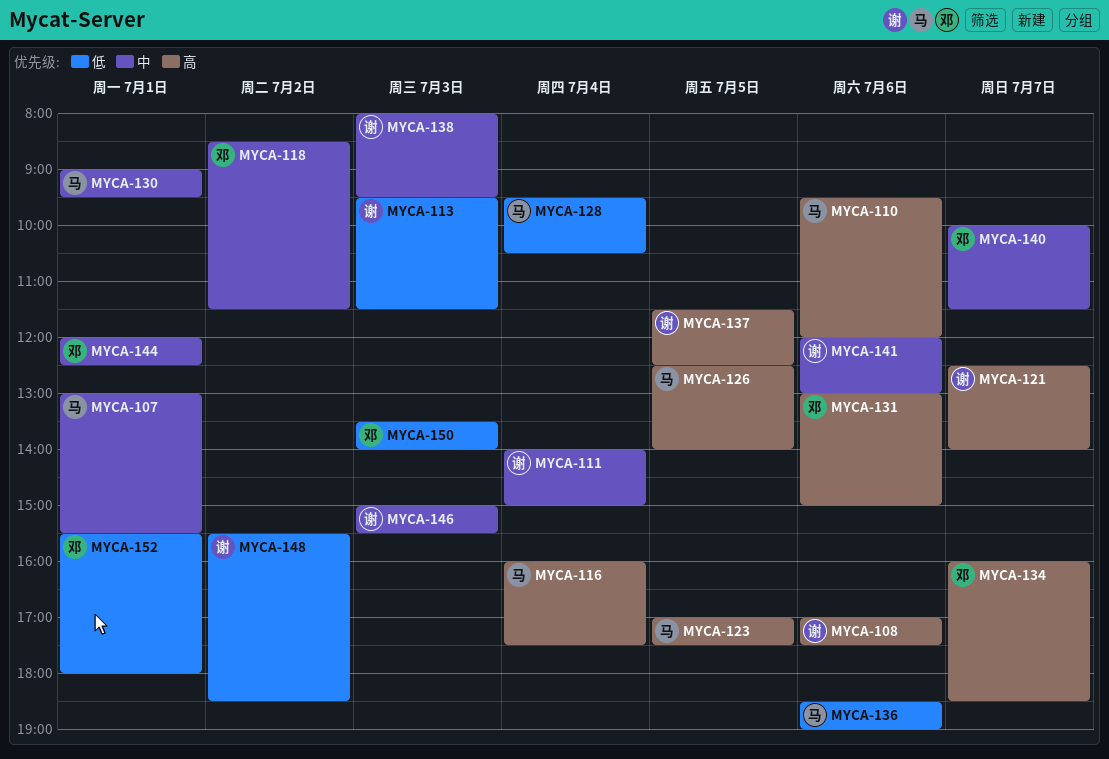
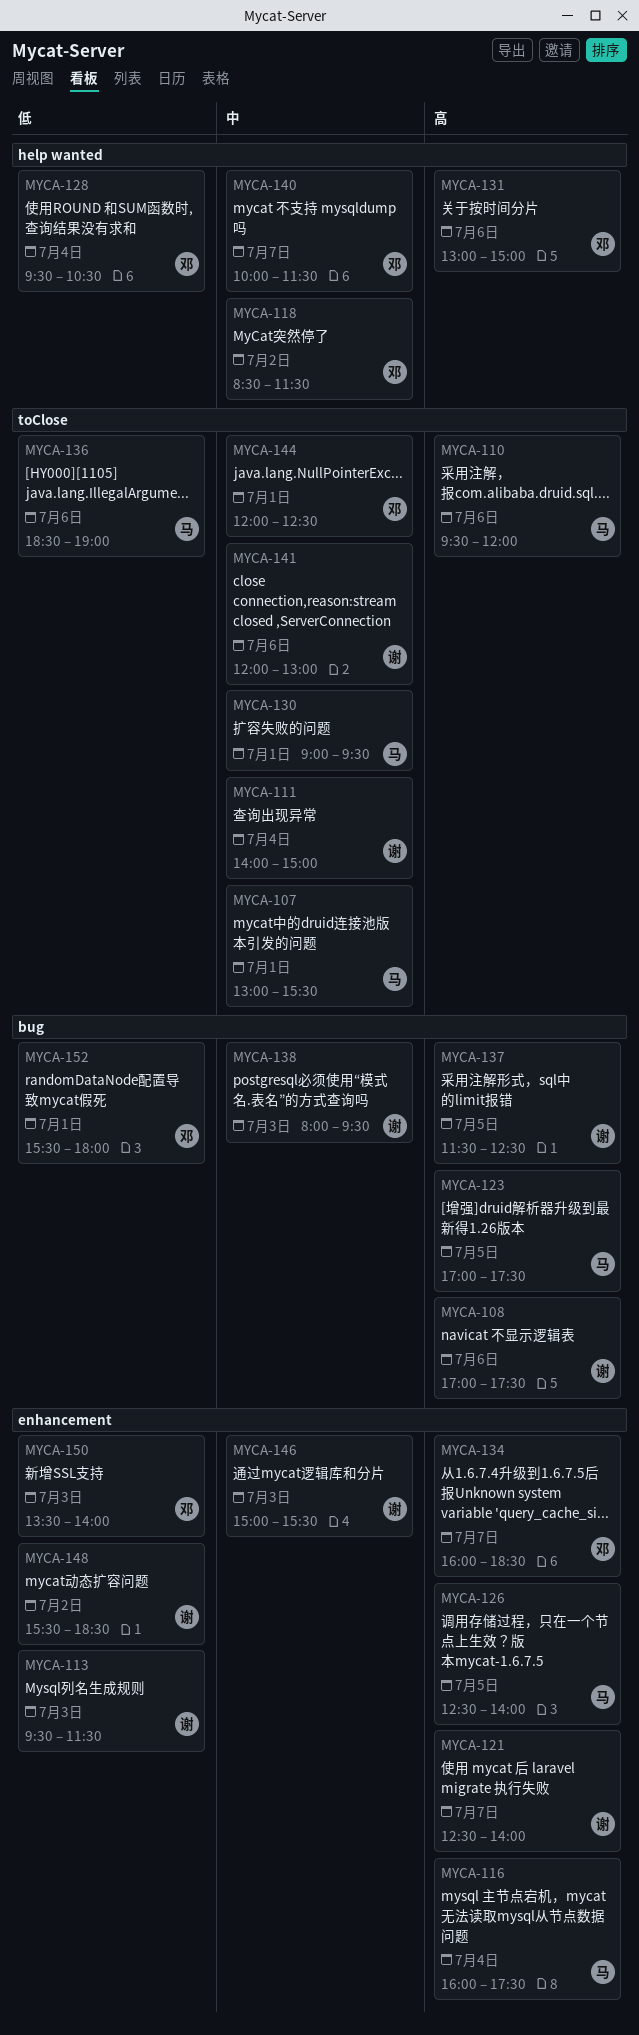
MYCA-128, owner: 马 -> 邓

